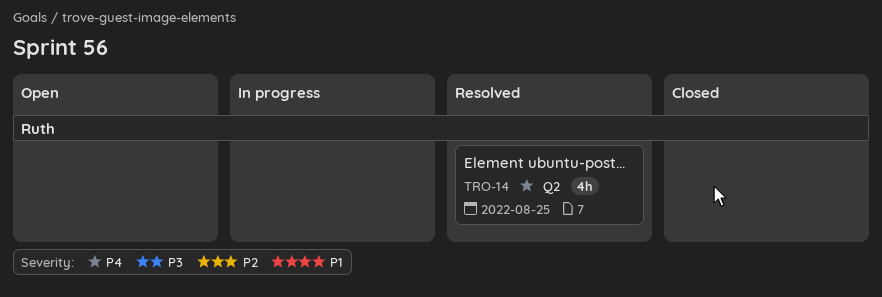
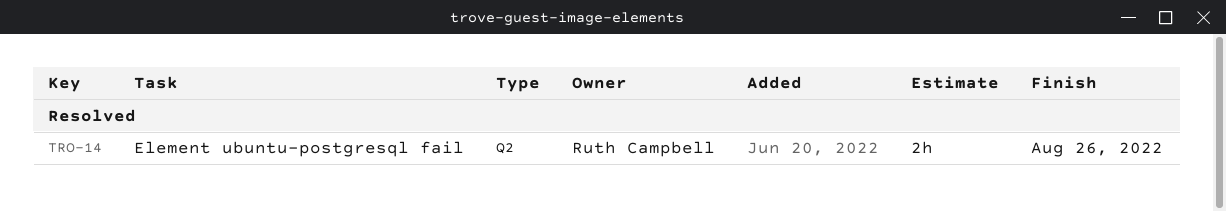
TRO-14, estimate: 4h -> 2h
TRO-14, due: Aug 25 -> Aug 26

